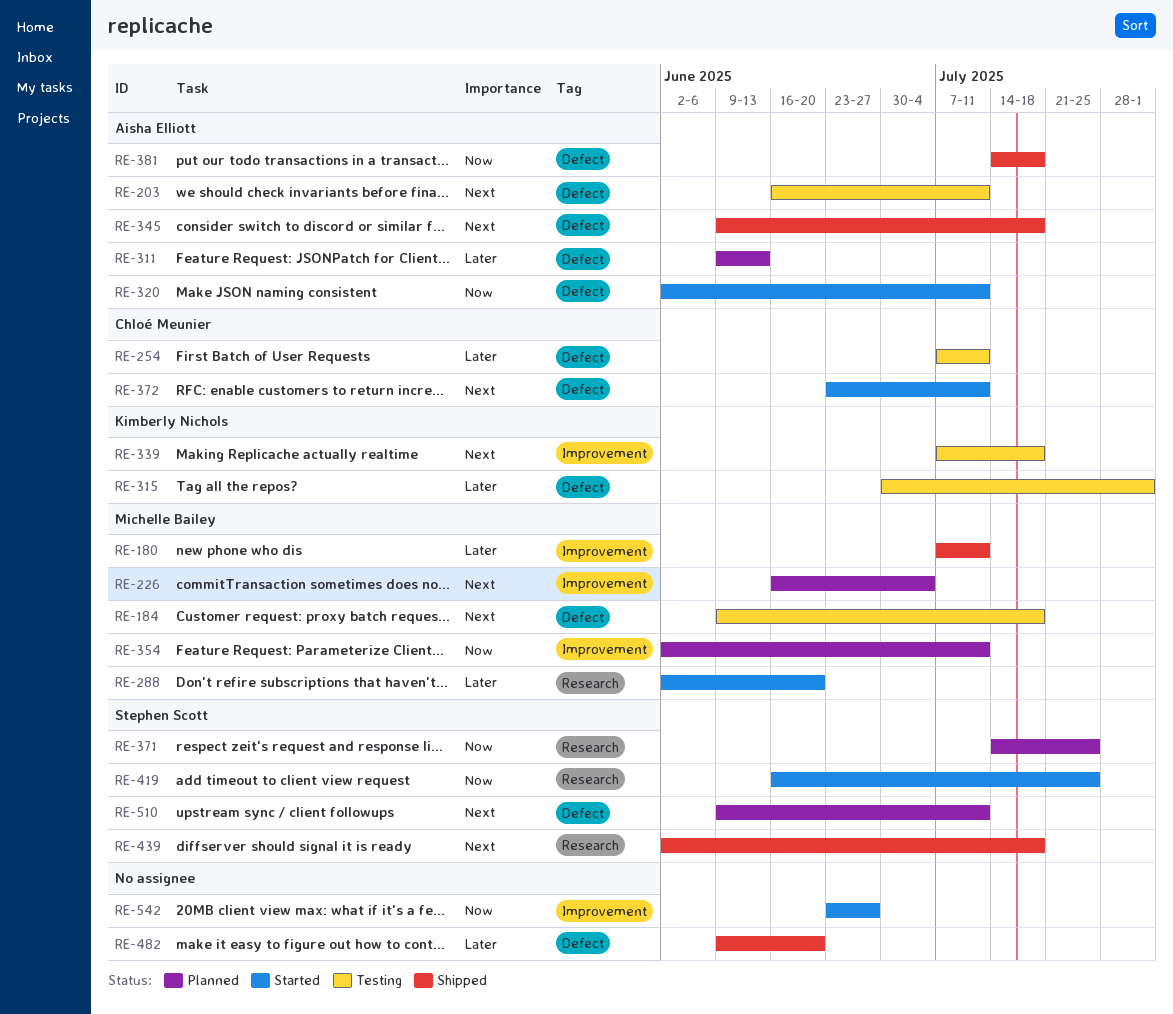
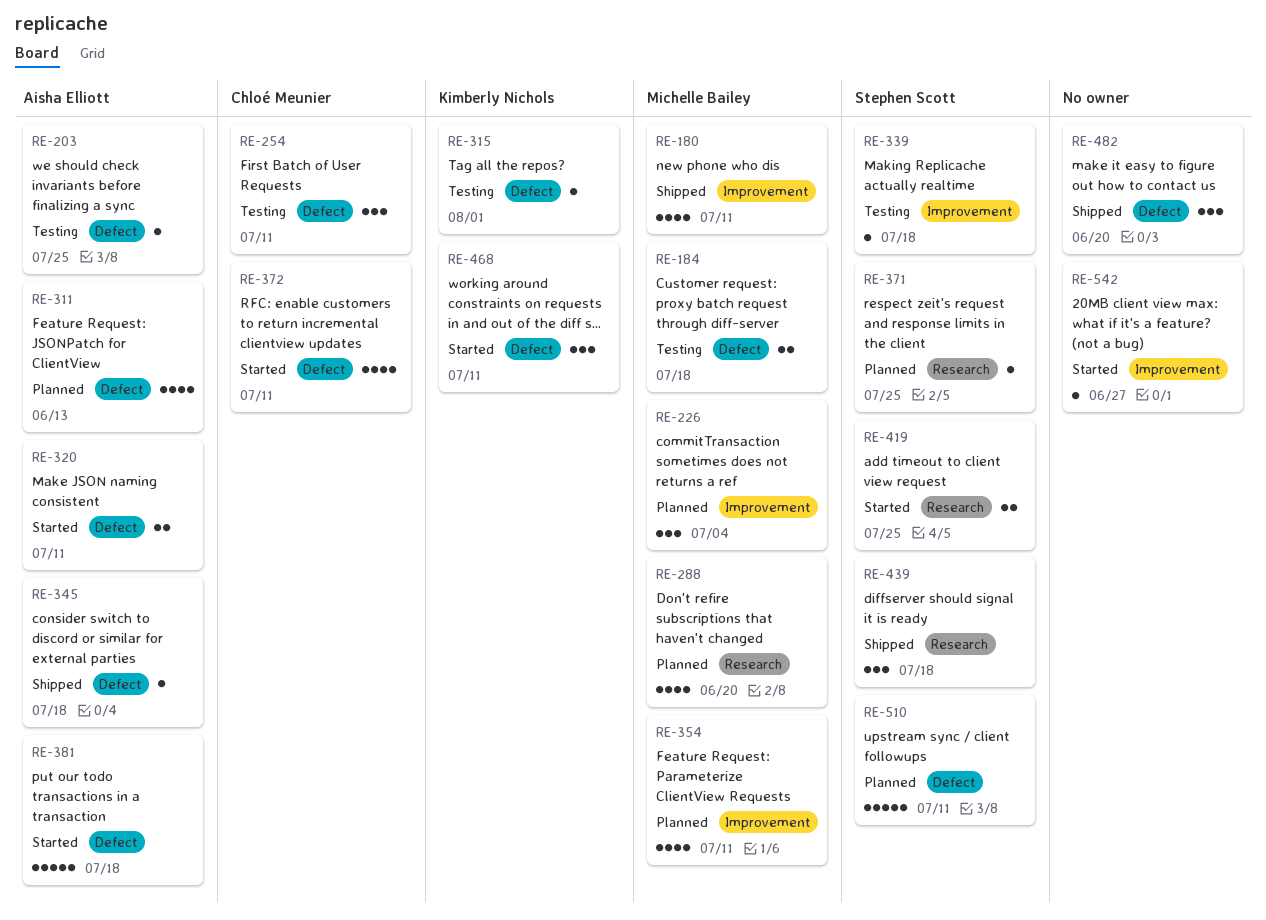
RE-203, due: Jul 11 -> Jul 25
RE-288, status: Started -> Planned
RE-339, owner: Kimberly Nichols -> Stephen Scott
RE-381, status: Shipped -> Started
RE-468: none -> present

